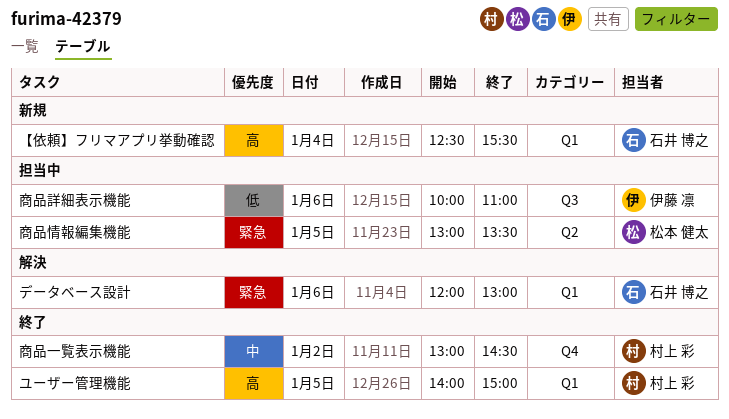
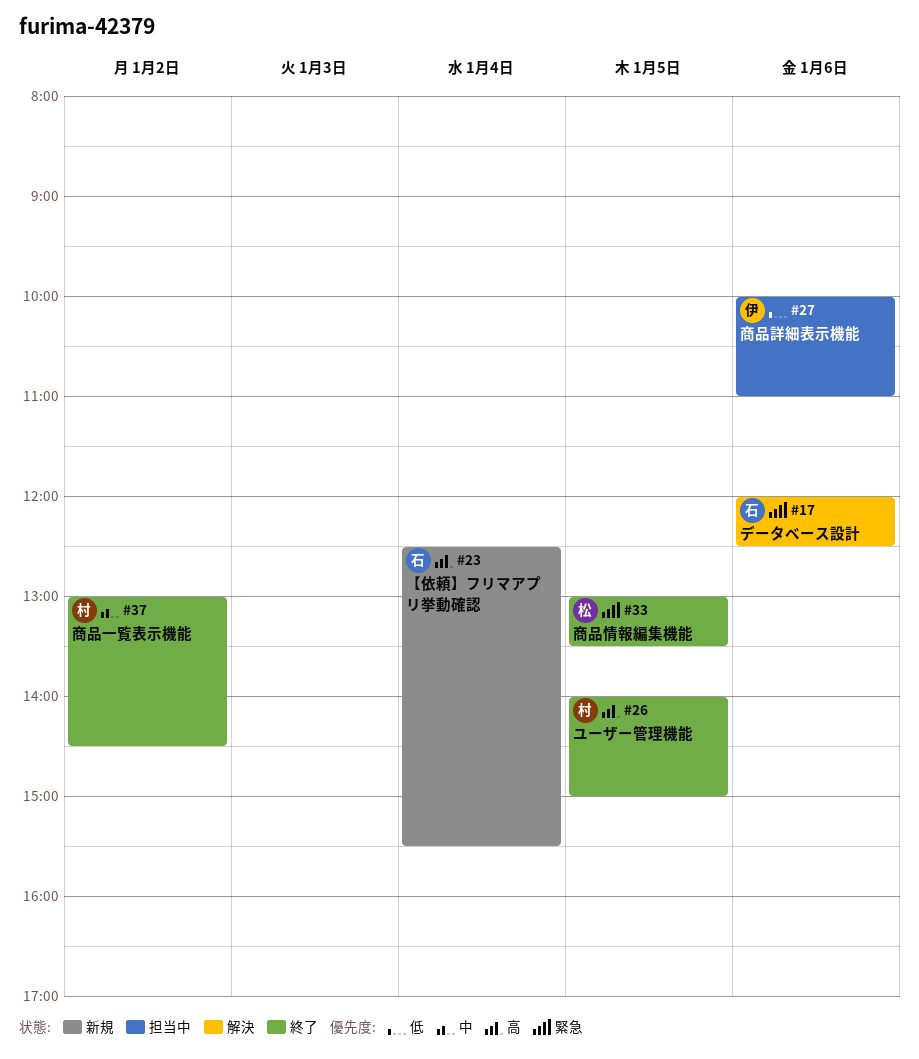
データベース設計, ends: 13:00 -> 12:30
商品情報編集機能, status: 担当中 -> 終了

